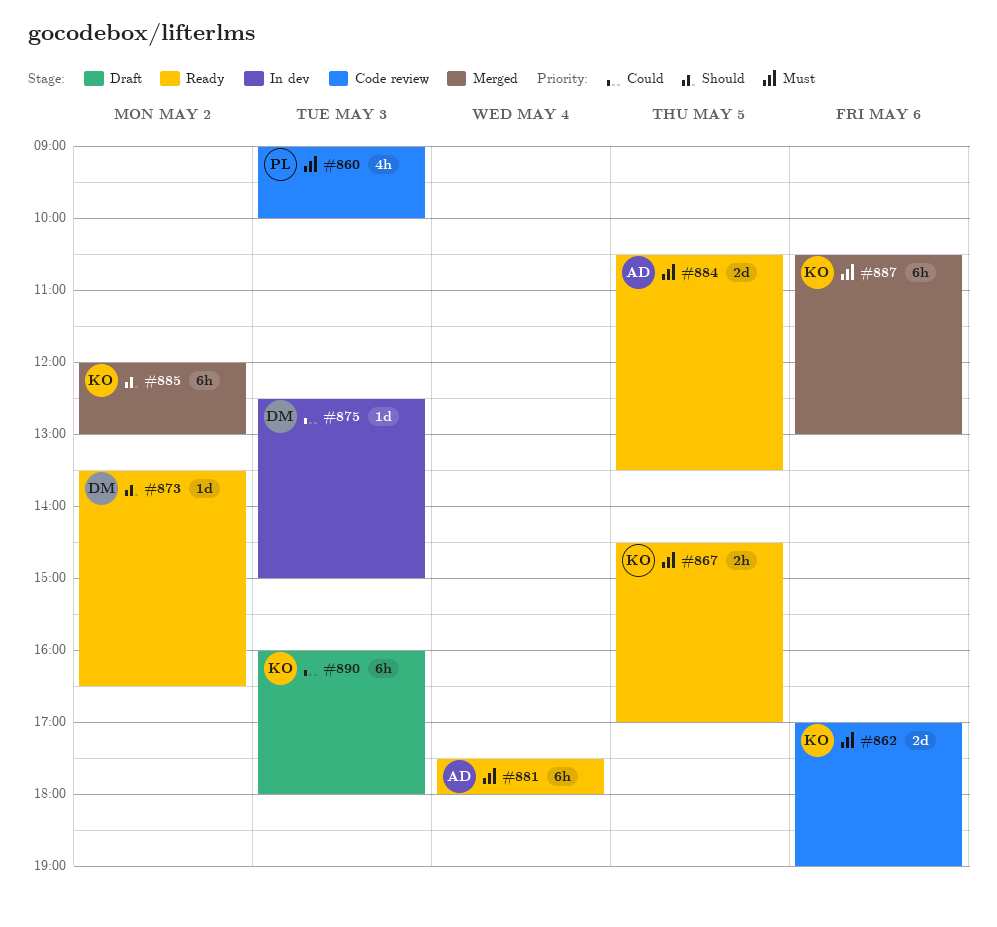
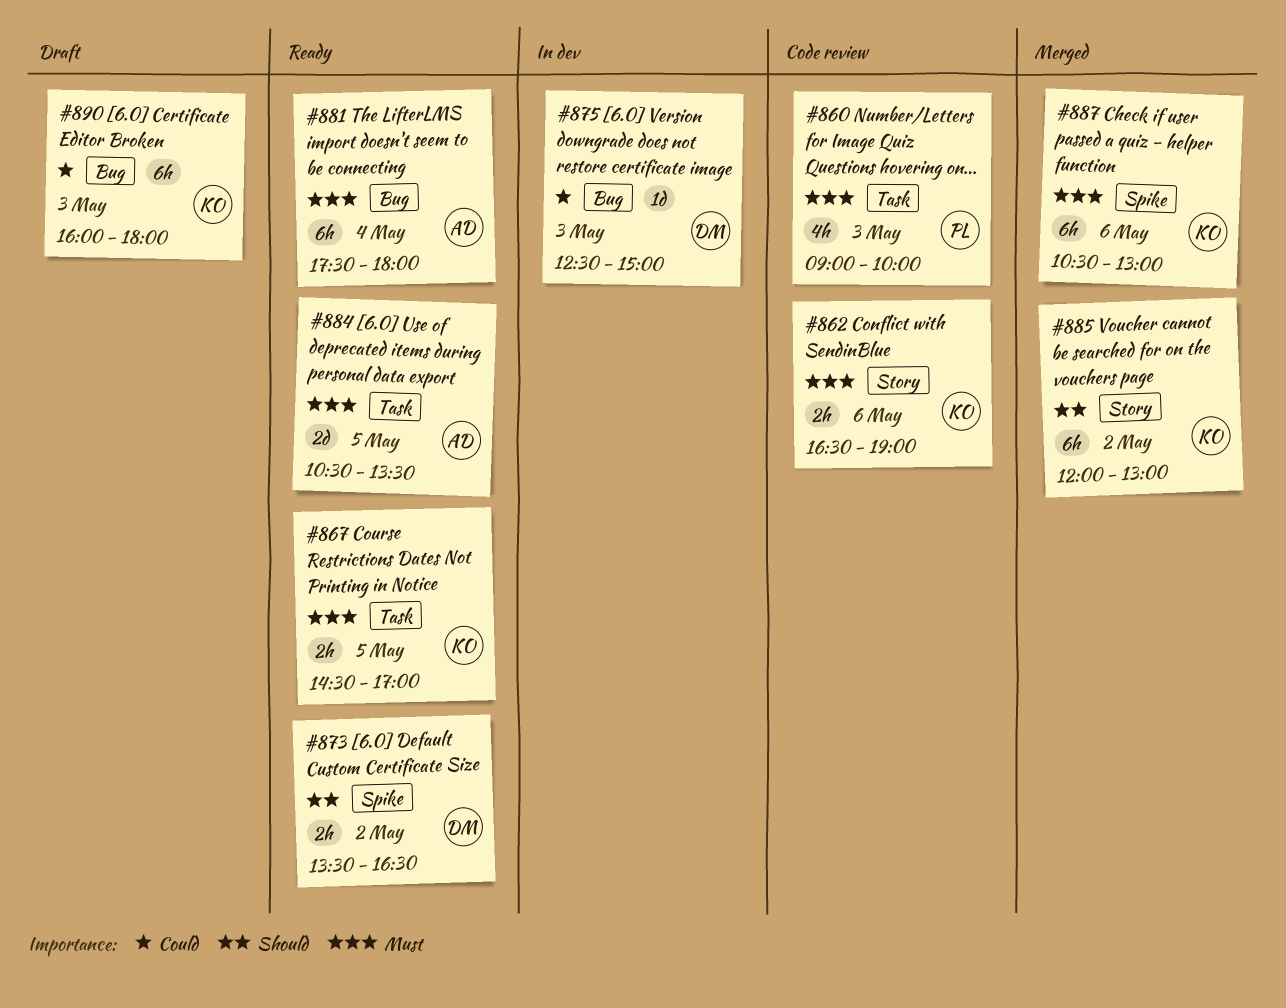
#862, estimate: 2d -> 2h
#862, begins: 17:00 -> 16:30
#873, estimate: 1d -> 2h

